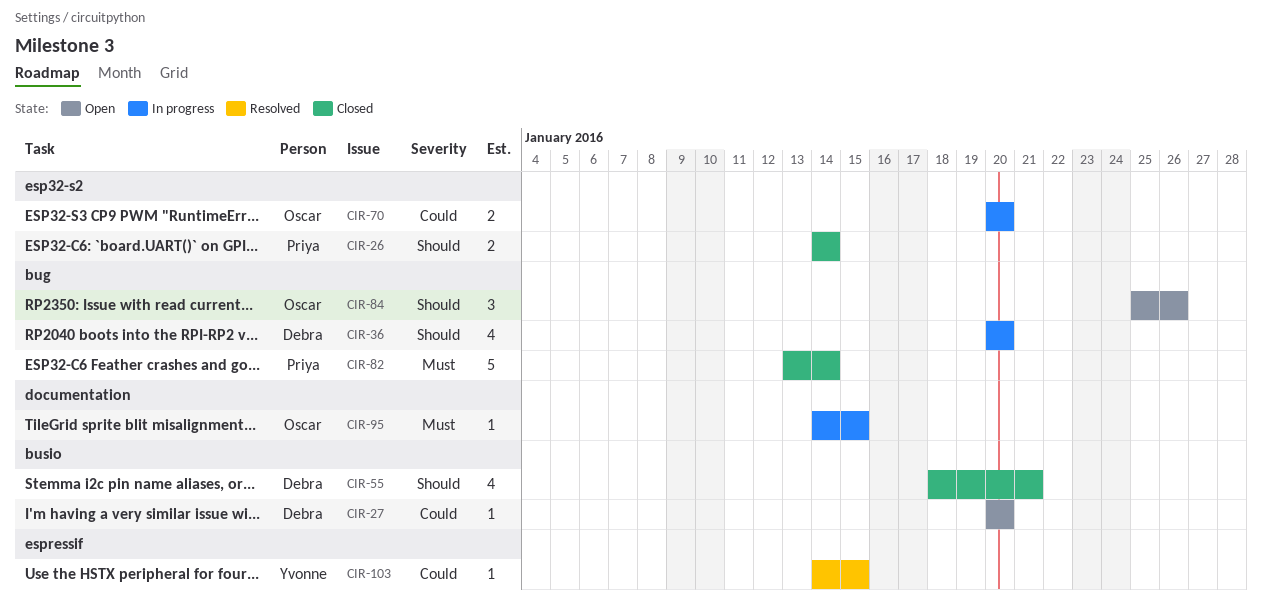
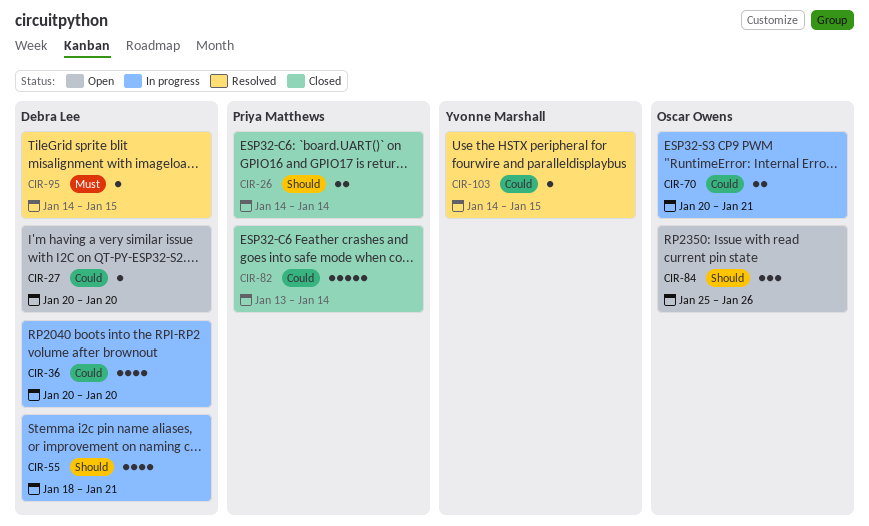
CIR-36, priority: Should -> Could
CIR-55, status: Closed -> In progress
CIR-70, due: Jan 20 -> Jan 21
CIR-82, priority: Must -> Could
CIR-95, status: In progress -> Resolved
CIR-95, owner: Oscar Owens -> Debra Lee

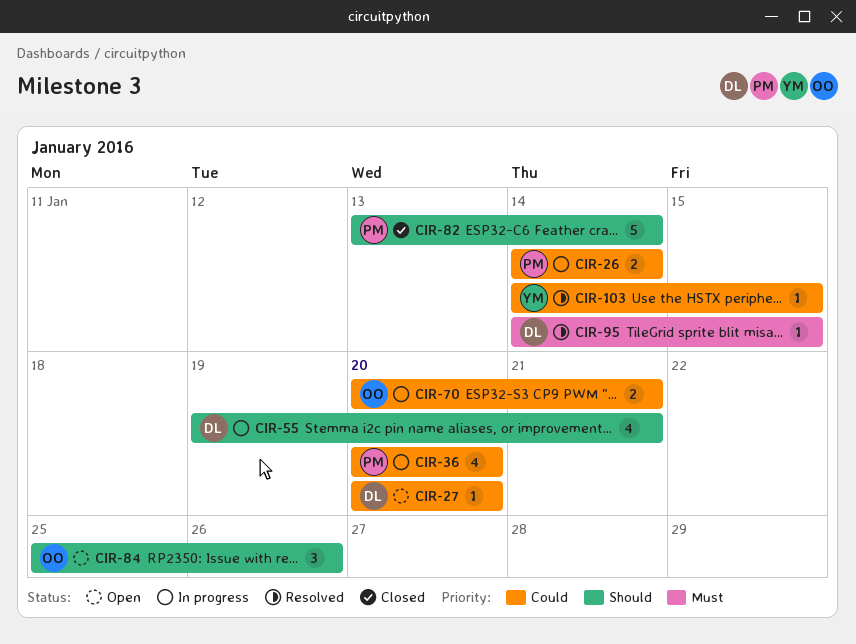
CIR-26, status: Closed -> In progress
CIR-26, priority: Should -> Could
CIR-36, owner: Debra Lee -> Priya Matthews
CIR-55, start: Jan 18 -> Jan 19
CIR-82, priority: Could -> Should

